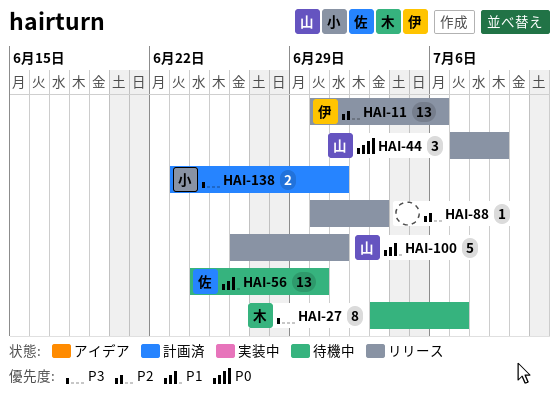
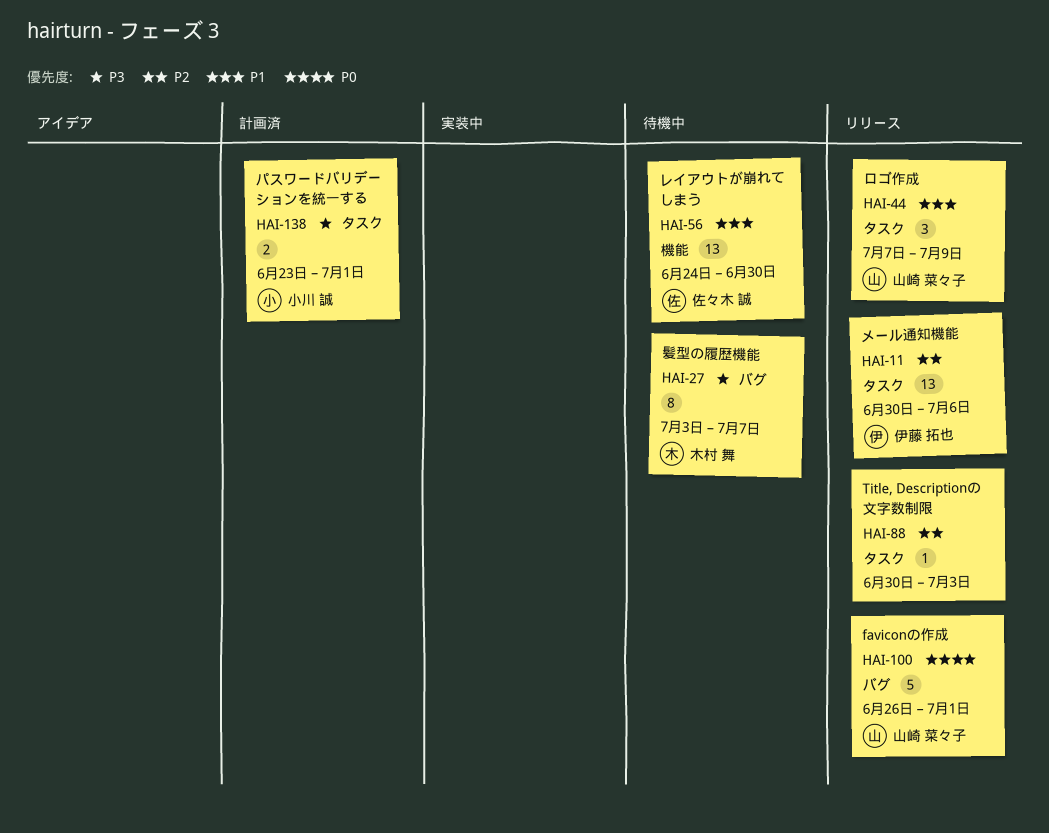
HAI-44, priority: P0 -> P1
HAI-100, priority: P1 -> P0

